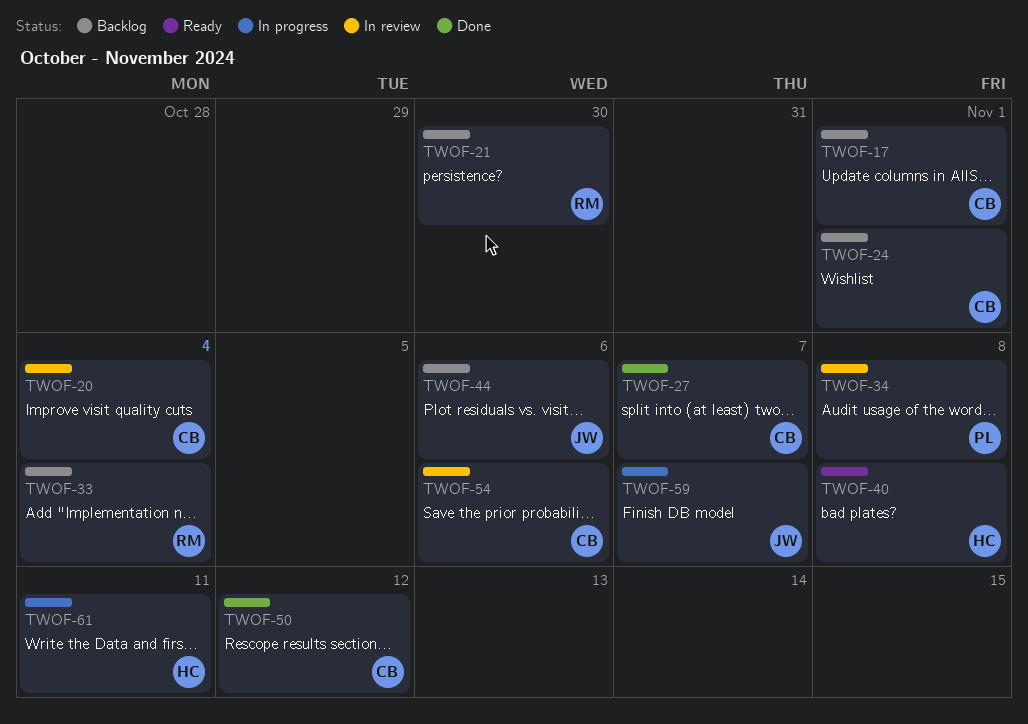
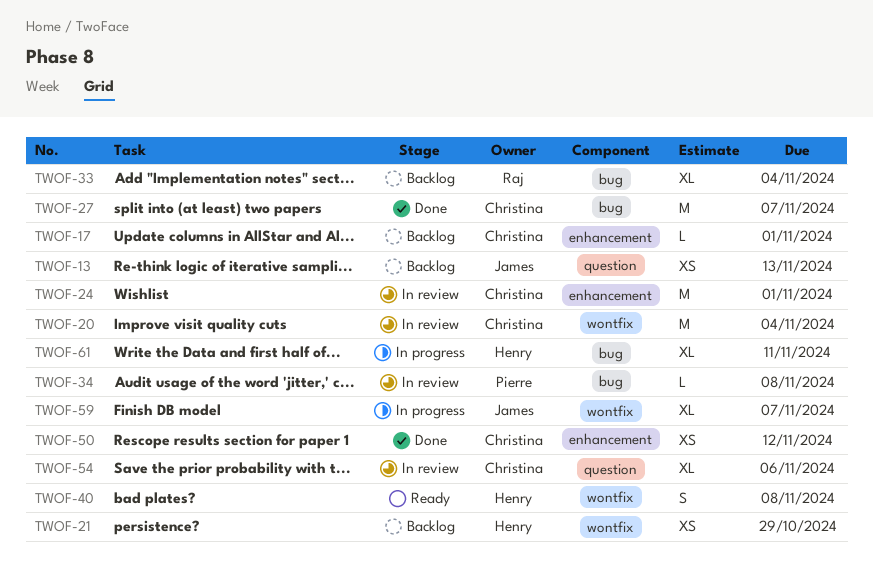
TWOF-13: none -> present
TWOF-21, owner: Raj -> Henry
TWOF-21, due: Oct 30 -> Oct 29
TWOF-24, status: Backlog -> In review
TWOF-44: present -> none

